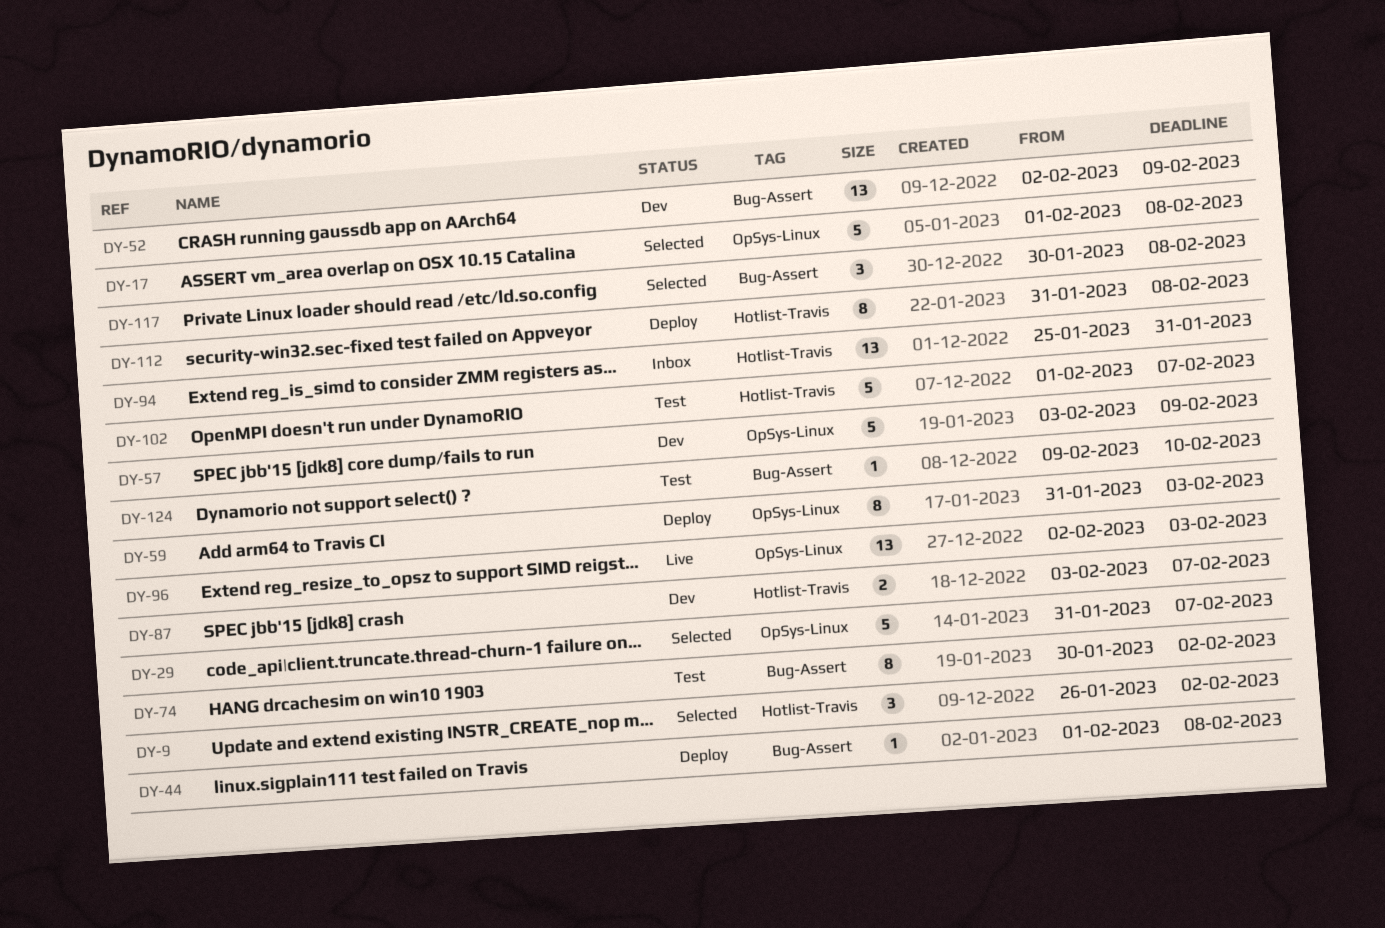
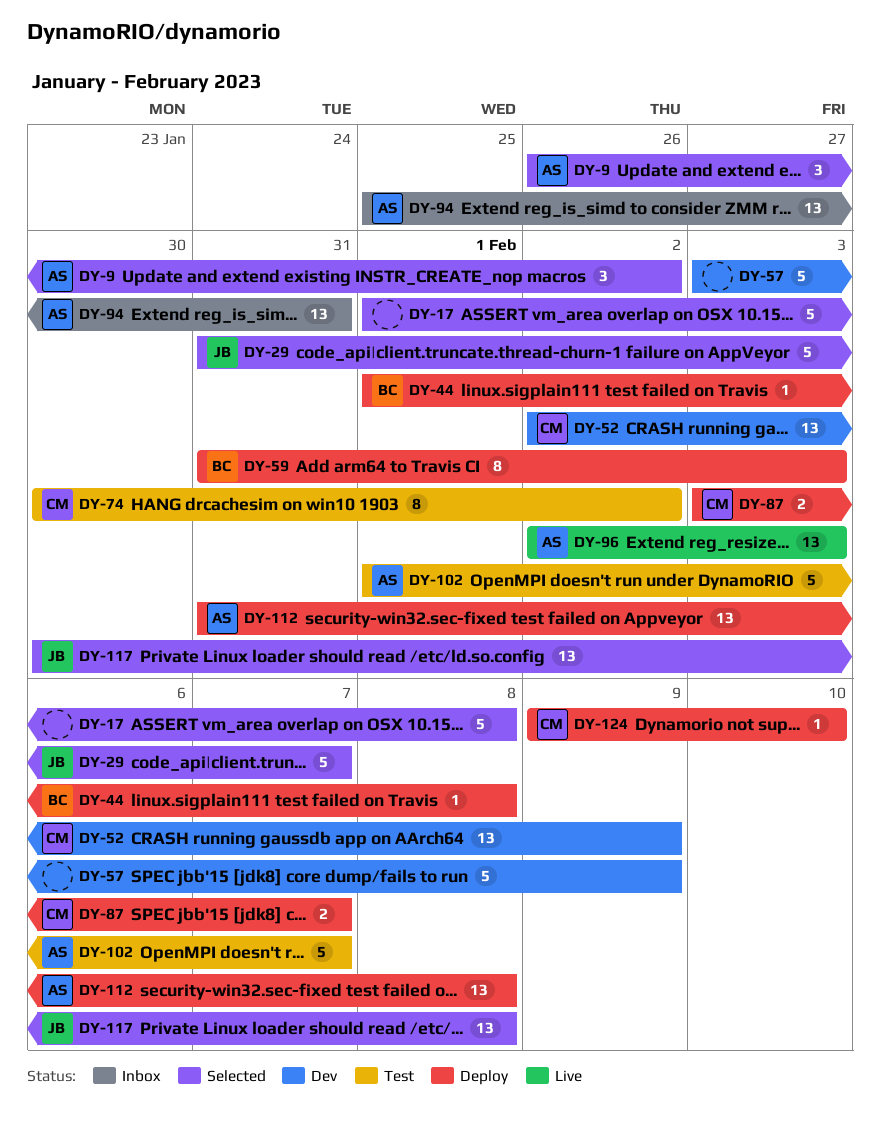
DY-87, status: Dev -> Deploy
DY-112, estimate: 8 -> 13
DY-117, estimate: 3 -> 13
DY-124, status: Test -> Deploy

